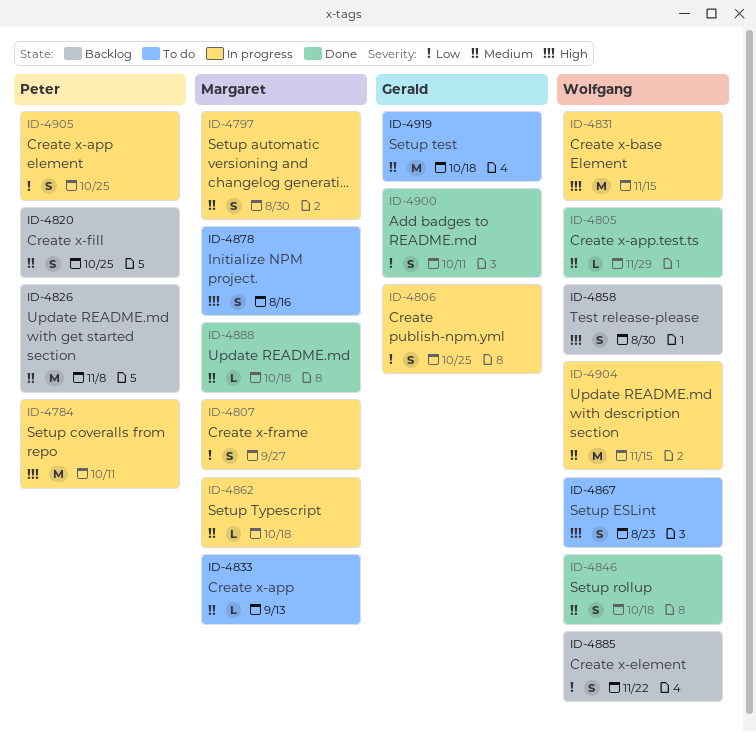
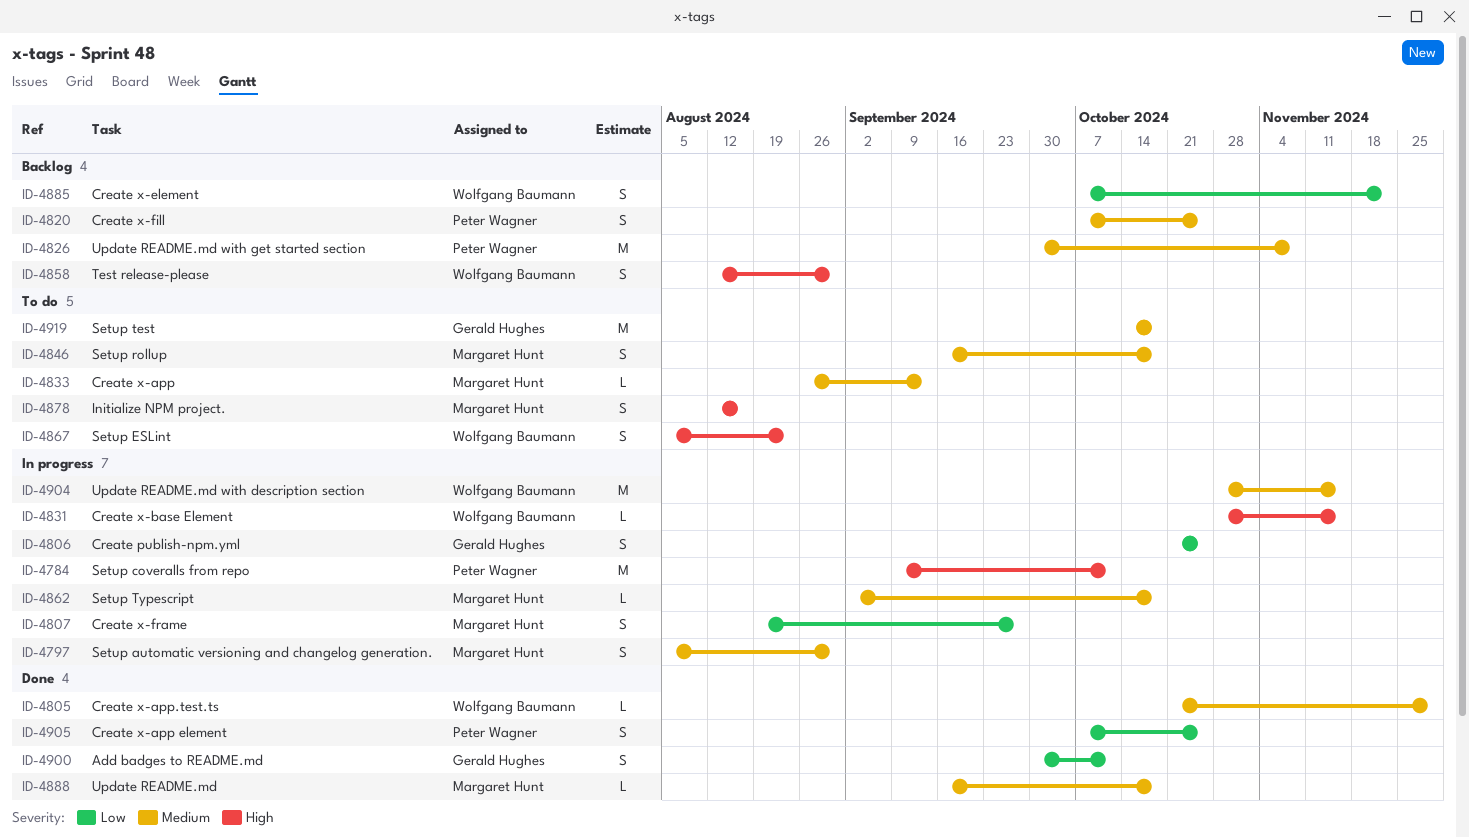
ID-4831, estimate: M -> L
ID-4846, status: Done -> To do
ID-4846, owner: Wolfgang Baumann -> Margaret Hunt
ID-4905, status: In progress -> Done

